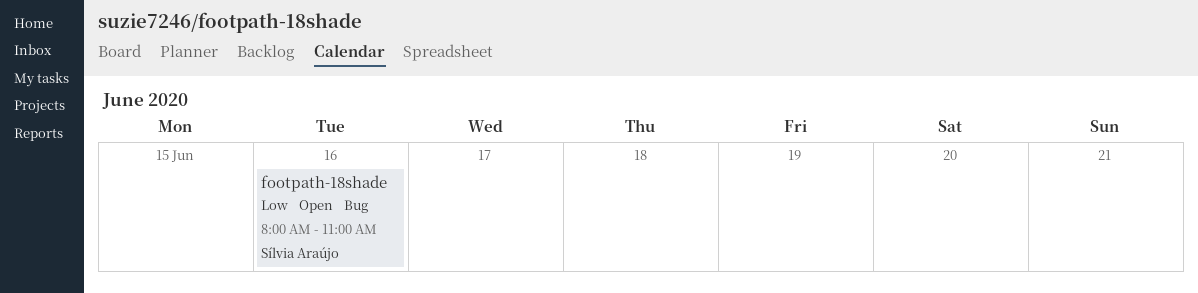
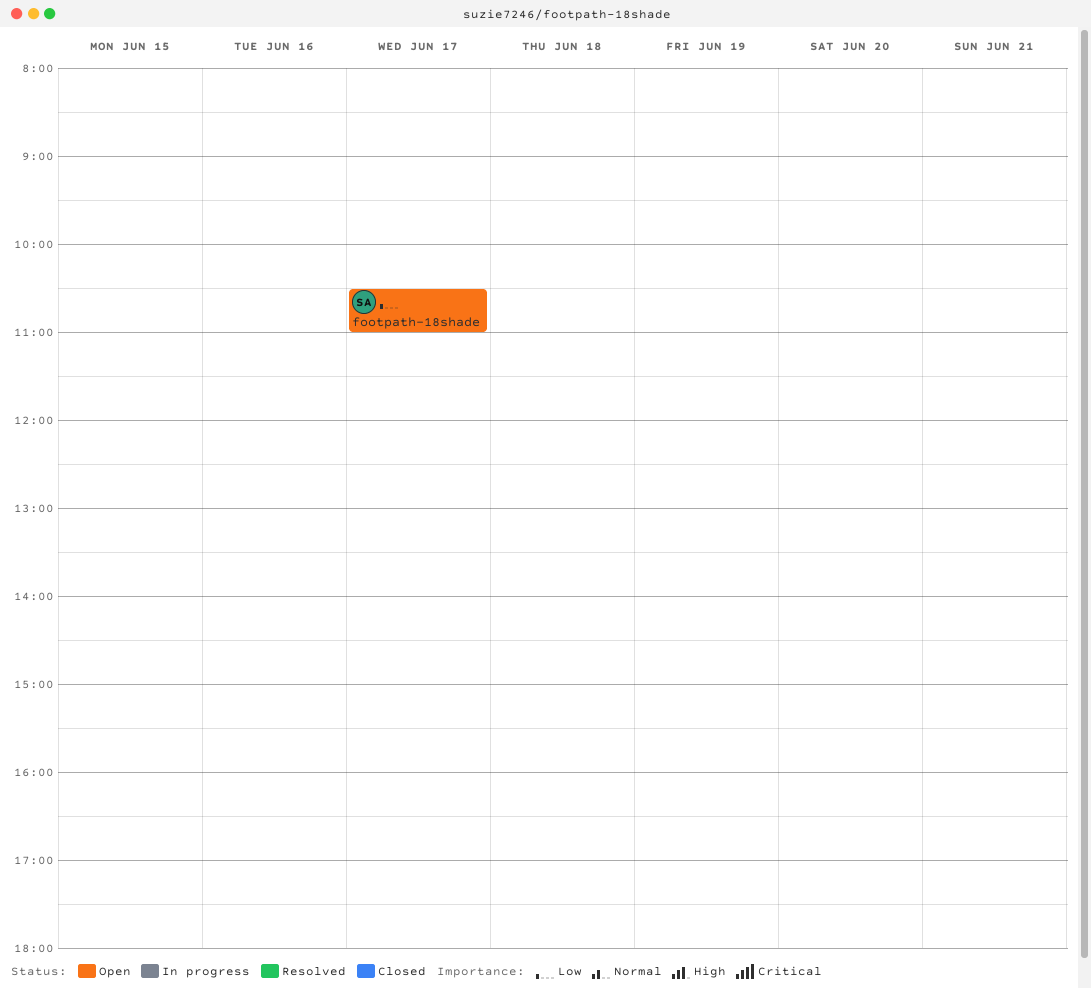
footpath-18shade, day: Jun 16 -> Jun 17
footpath-18shade, begins: 08:00 -> 10:30

